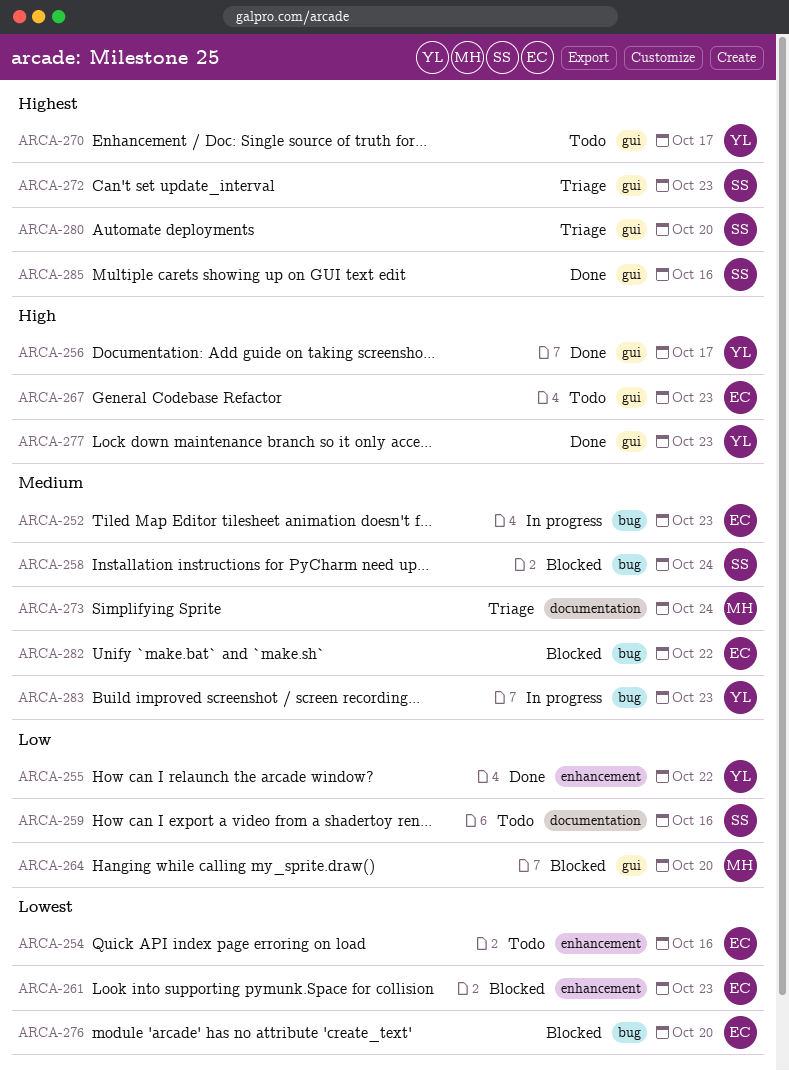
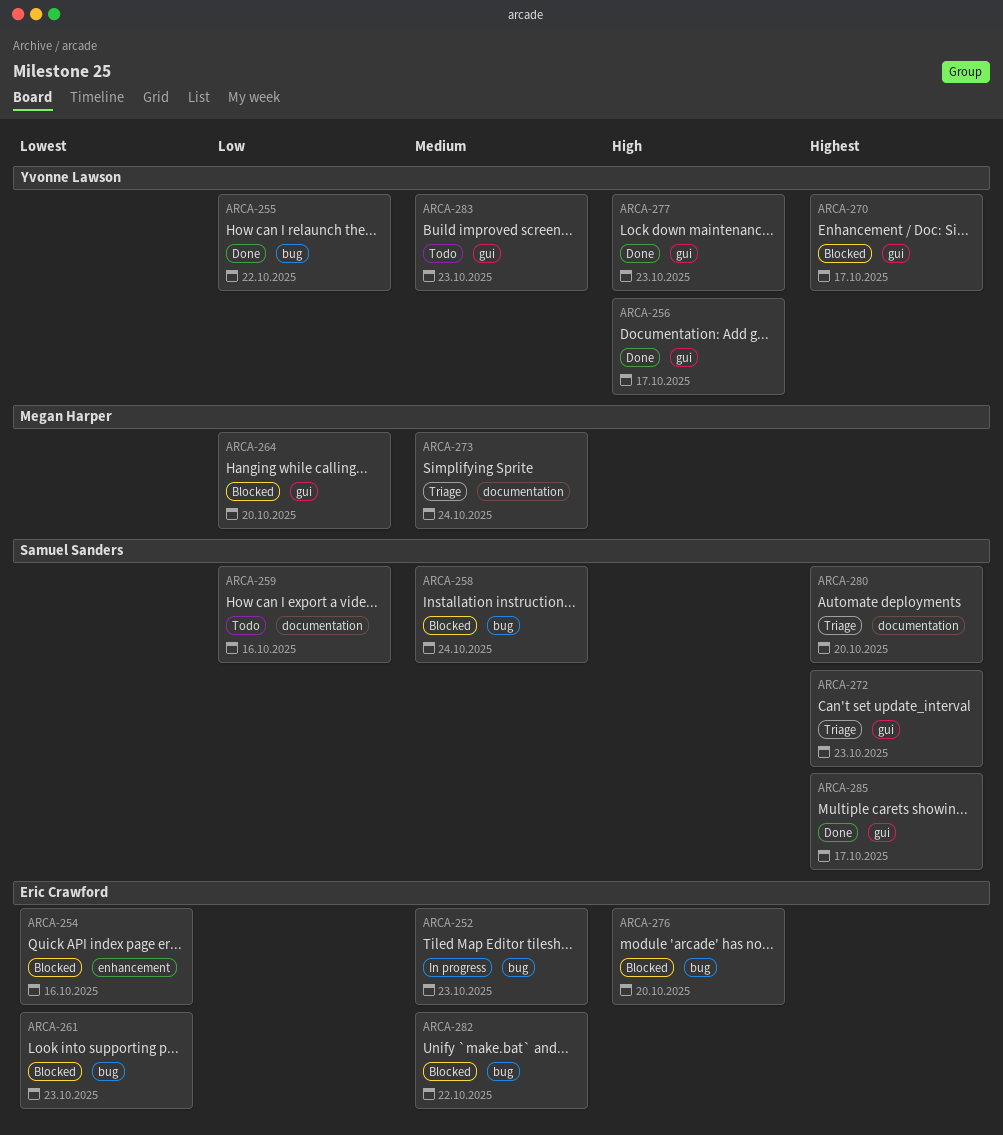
ARCA-254, status: Todo -> Blocked
ARCA-255, label: enhancement -> bug
ARCA-261, label: enhancement -> bug
ARCA-267: present -> none
ARCA-270, status: Todo -> Blocked
ARCA-276, priority: Lowest -> High
ARCA-280, label: gui -> documentation
ARCA-283, status: In progress -> Todo
ARCA-283, label: bug -> gui
ARCA-285, due: Oct 16 -> Oct 17

